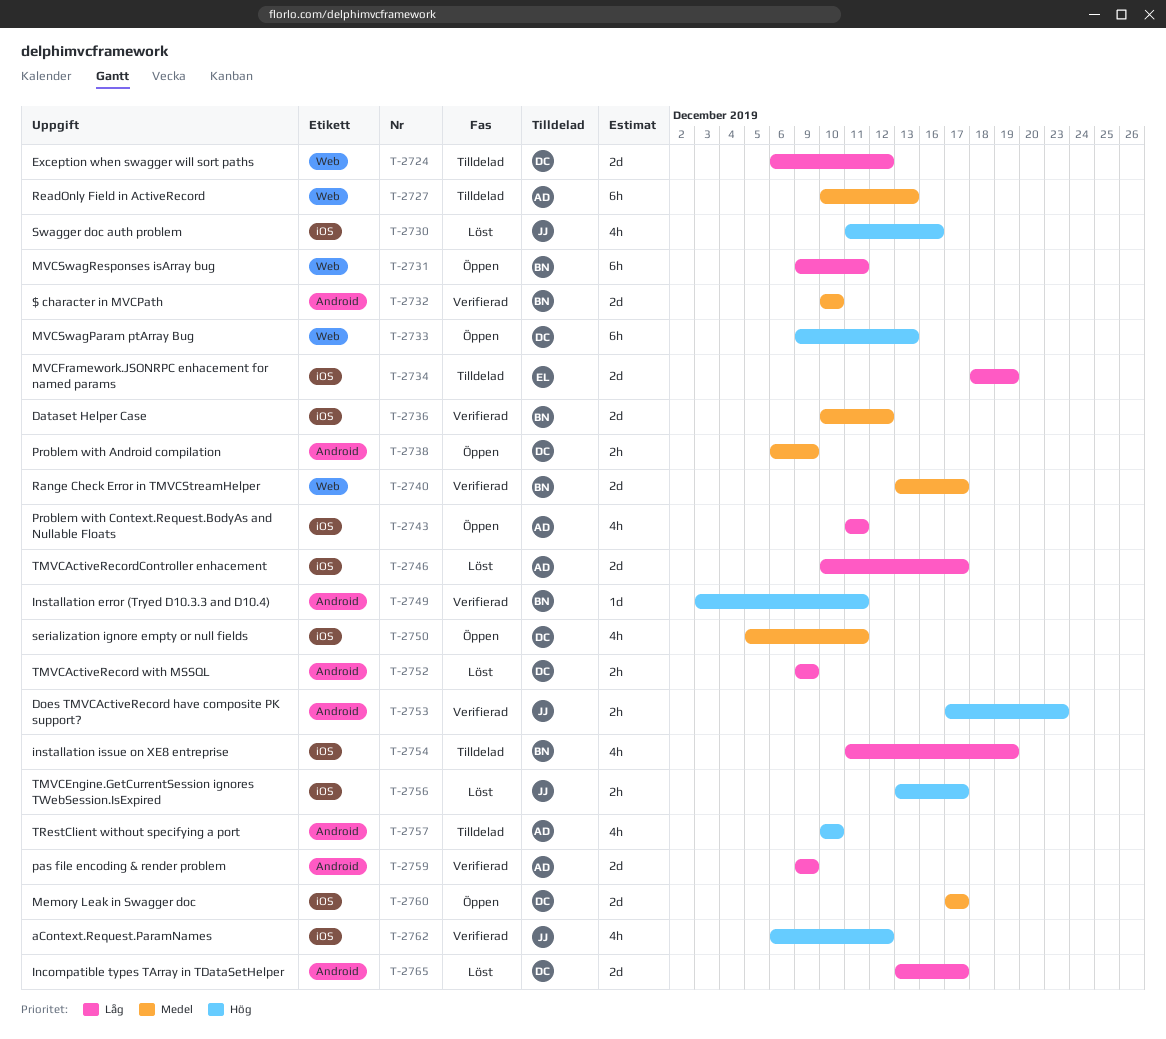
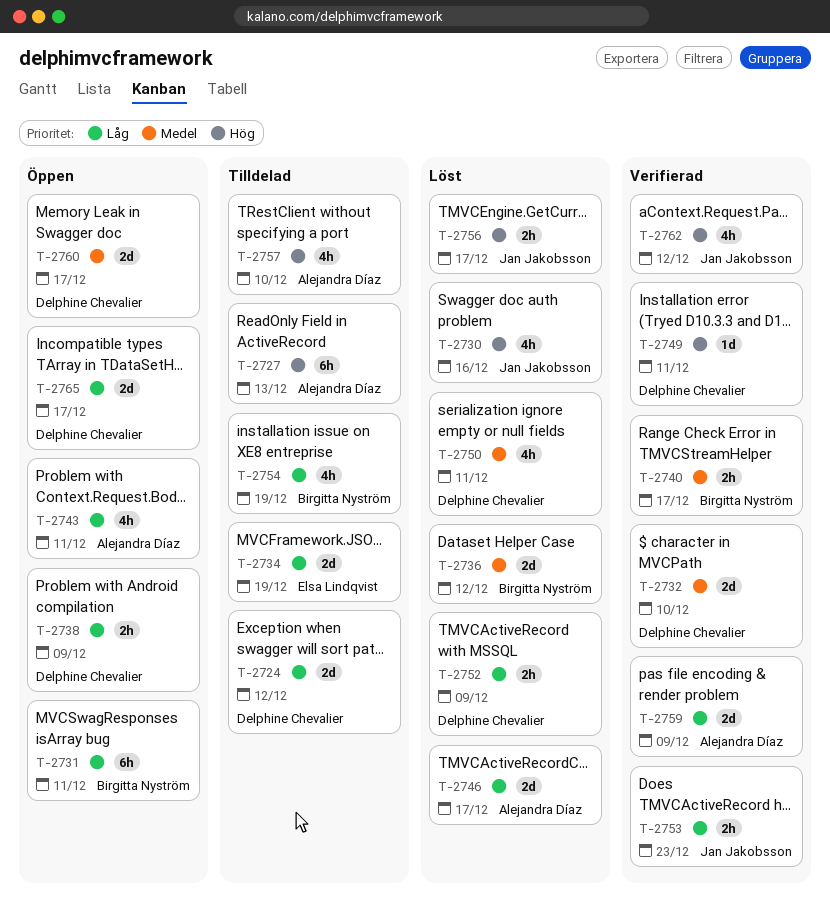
T-2727, priority: Medel -> Hög
T-2732, owner: Birgitta Nyström -> Delphine Chevalier
T-2733: present -> none
T-2736, status: Verifierad -> Löst
T-2738, priority: Medel -> Låg
T-2740, estimate: 2d -> 2h
T-2749, owner: Birgitta Nyström -> Delphine Chevalier
T-2750, status: Öppen -> Löst
T-2753, priority: Hög -> Låg
T-2765, status: Löst -> Öppen

